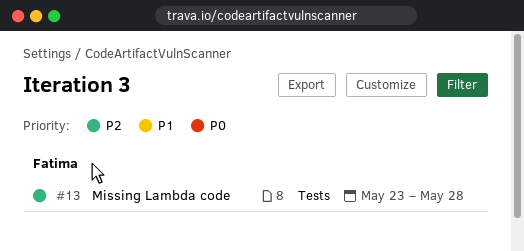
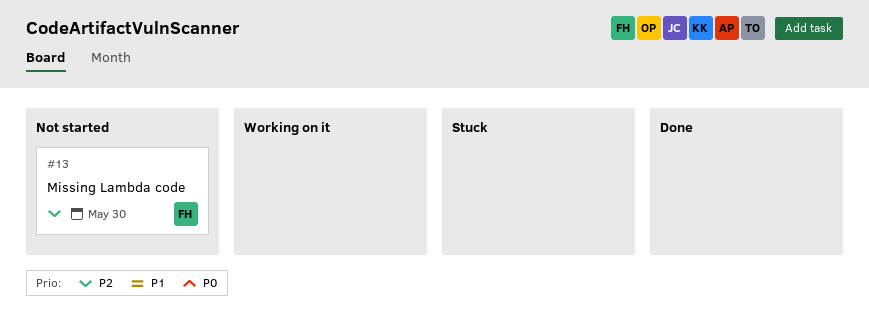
#13, due: May 28 -> May 30

